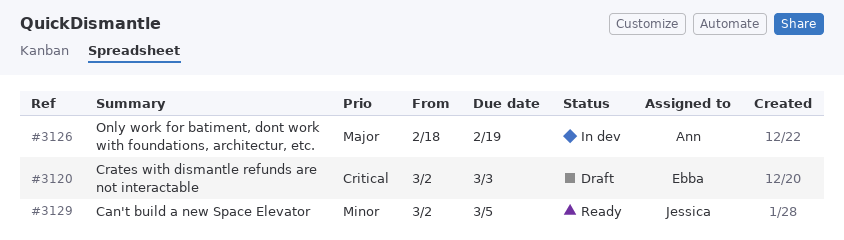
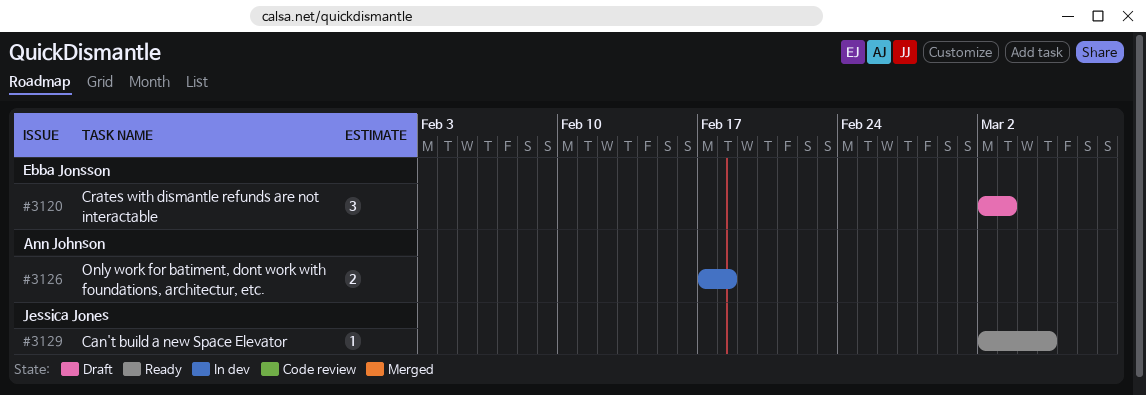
#3126, start: Feb 18 -> Feb 17
#3126, due: Feb 19 -> Feb 18

